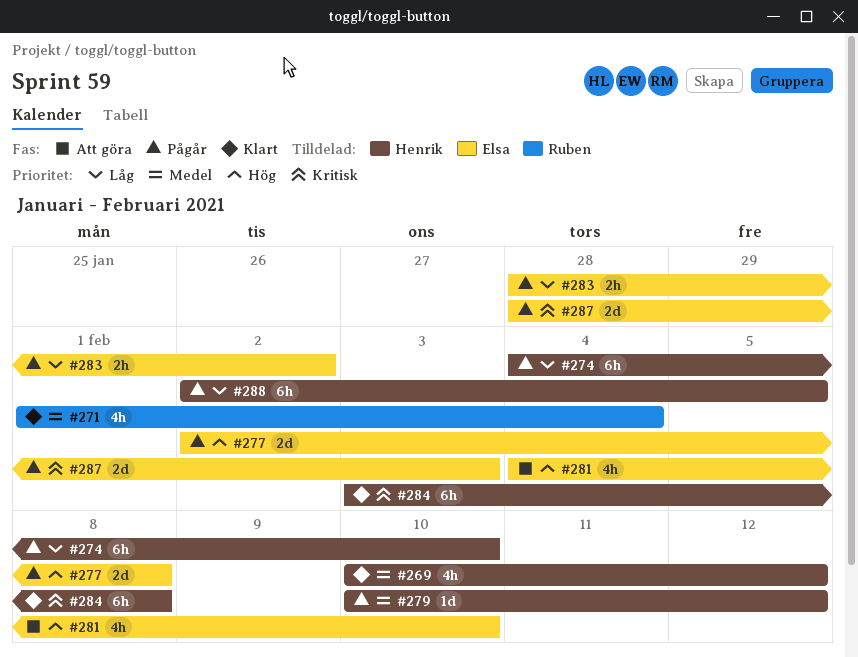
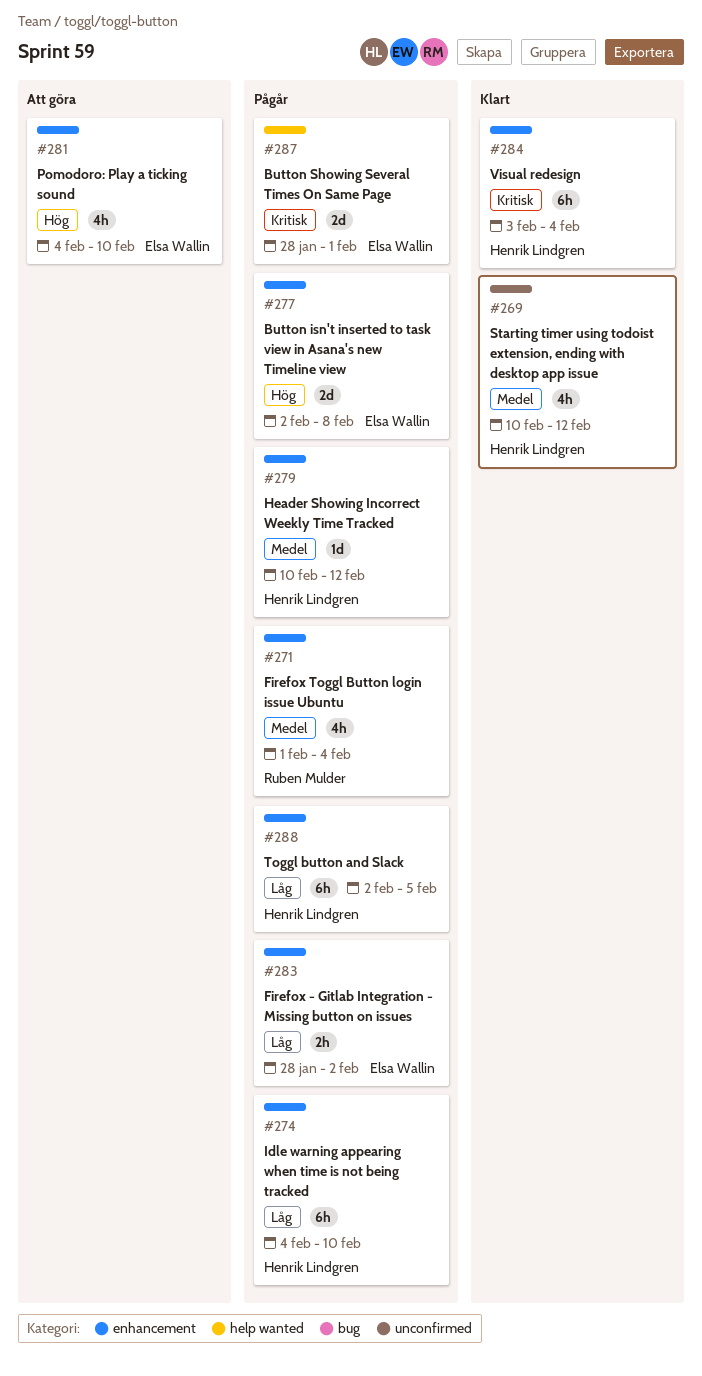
#271, status: Klart -> Pågår
#284, due: Feb 8 -> Feb 4
#287, due: Feb 3 -> Feb 1

